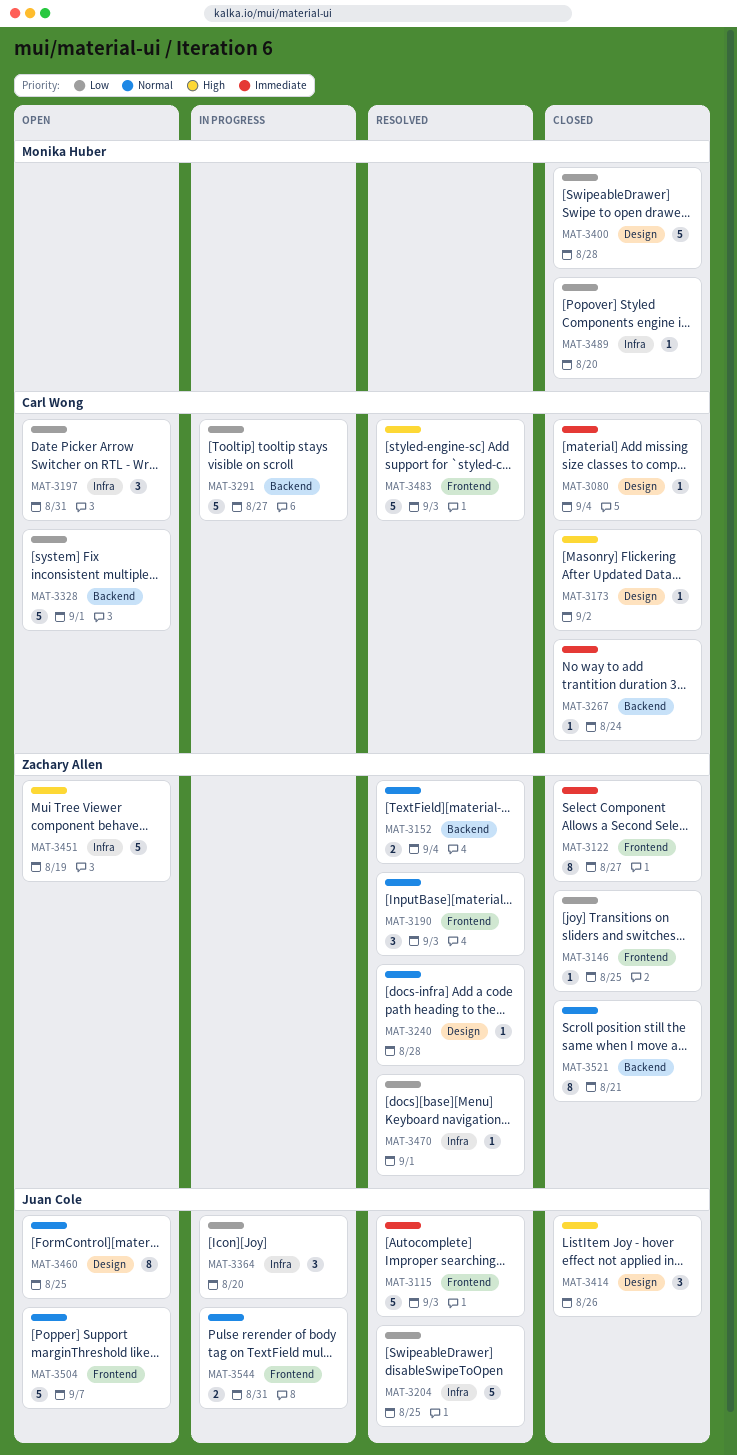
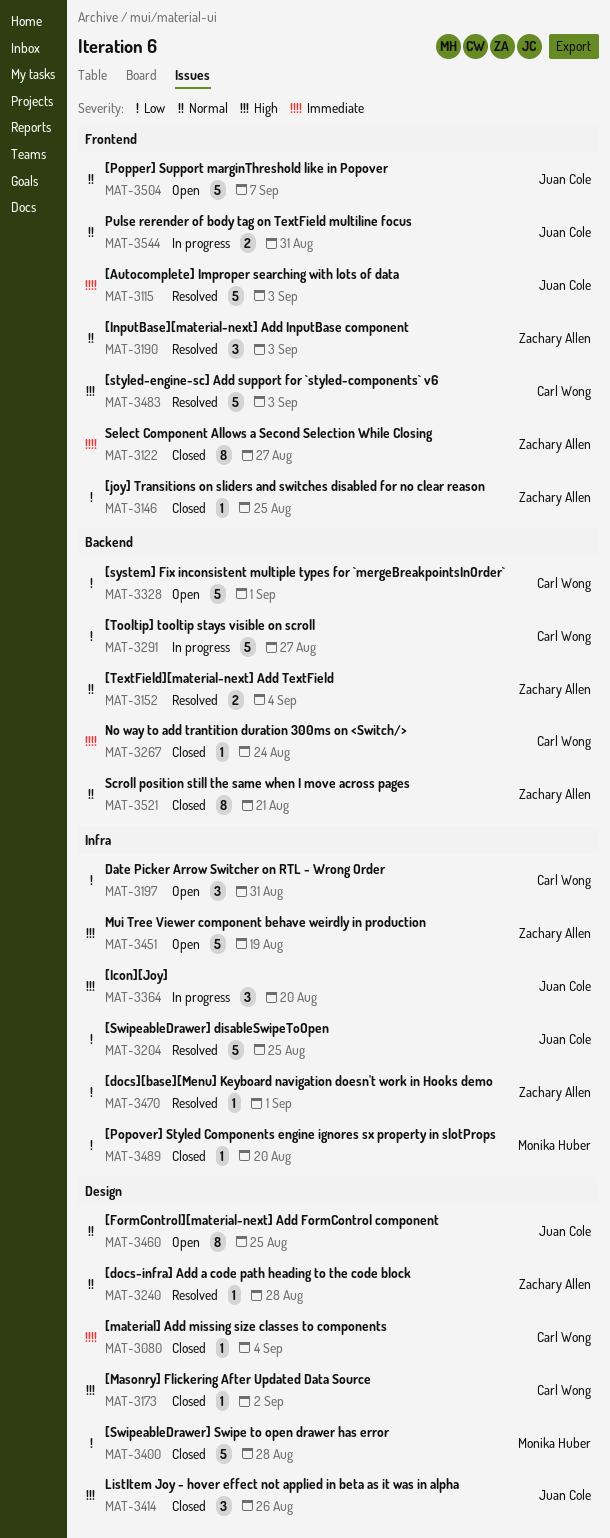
MAT-3364, priority: Low -> High

